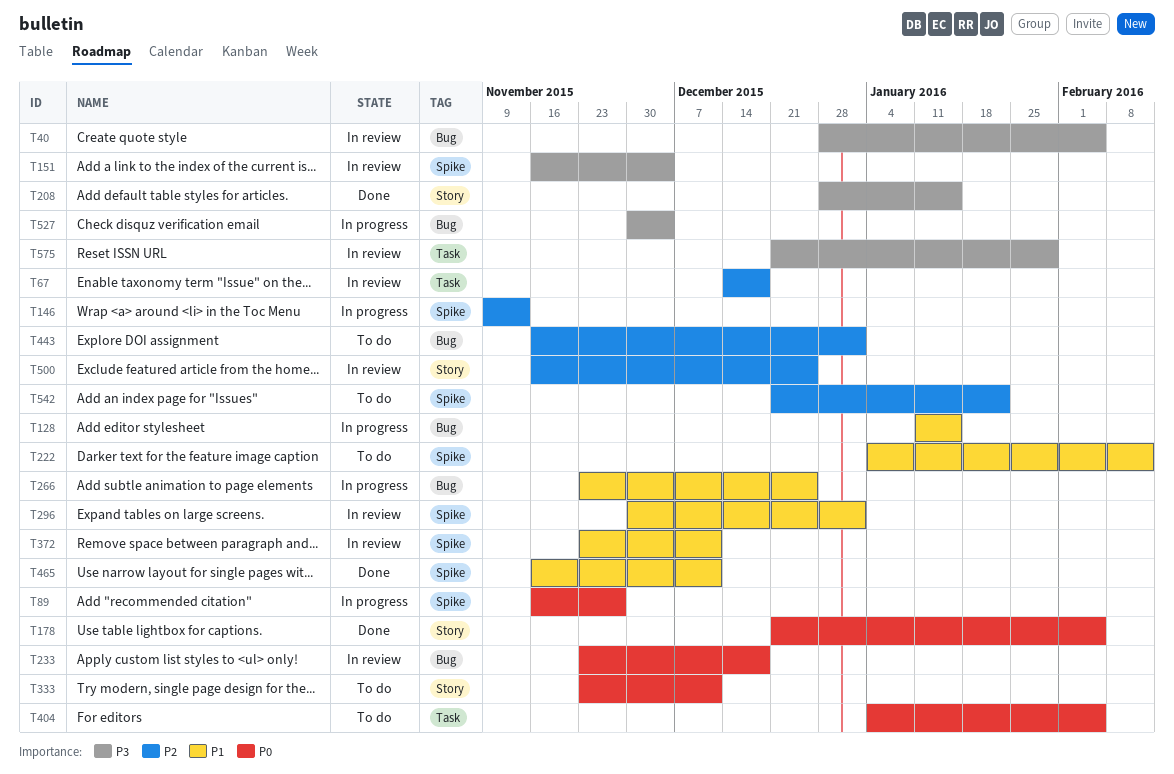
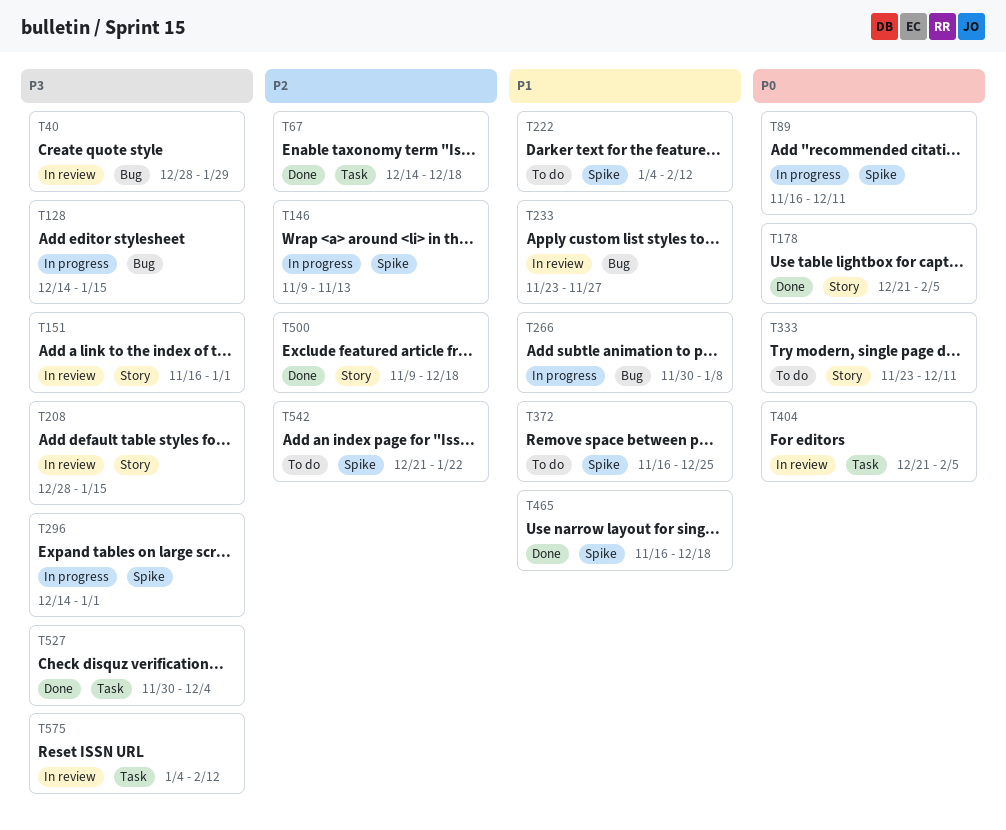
T40, due: Feb 5 -> Jan 29
T67, status: In review -> Done
T89, due: Nov 27 -> Dec 11
T128, priority: P1 -> P3
T128, start: Jan 11 -> Dec 14
T151, label: Spike -> Story
T151, due: Dec 4 -> Jan 1
T208, status: Done -> In review
T233, priority: P0 -> P1
T233, due: Dec 18 -> Nov 27
T266, start: Nov 23 -> Nov 30
T266, due: Dec 25 -> Jan 8
T296, status: In review -> In progress
T296, priority: P1 -> P3
T296, start: Nov 30 -> Dec 14
T372, status: In review -> To do
T372, start: Nov 23 -> Nov 16
T372, due: Dec 11 -> Dec 25
T404, status: To do -> In review
T404, start: Jan 4 -> Dec 21
T443: present -> none
T465, due: Dec 11 -> Dec 18
T500, status: In review -> Done
T500, start: Nov 16 -> Nov 9
T500, due: Dec 25 -> Dec 18
T527, status: In progress -> Done
T527, label: Bug -> Task
T575, start: Dec 21 -> Jan 4
T575, due: Jan 29 -> Feb 12

